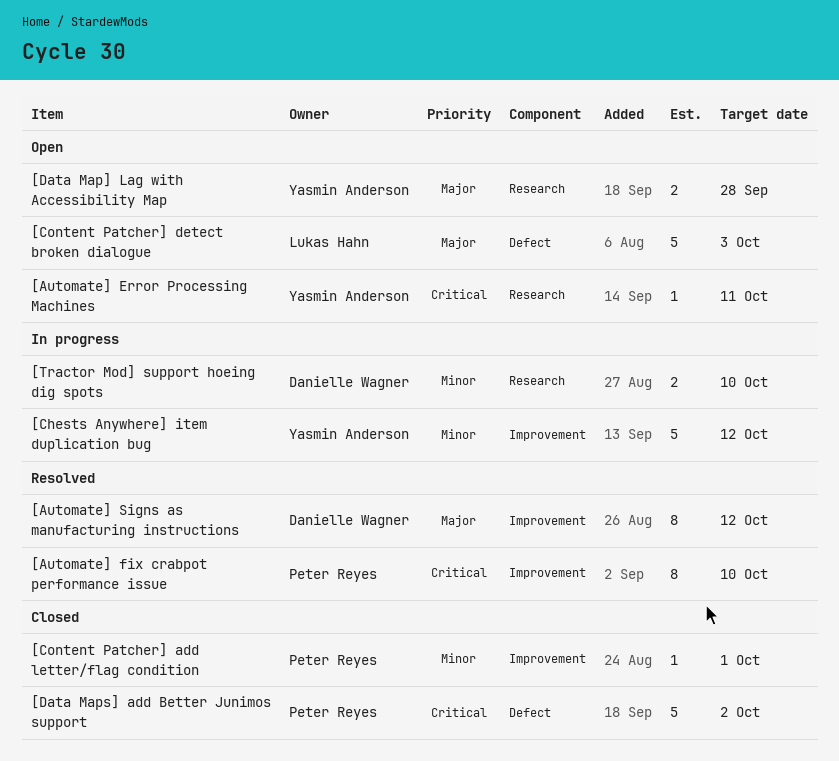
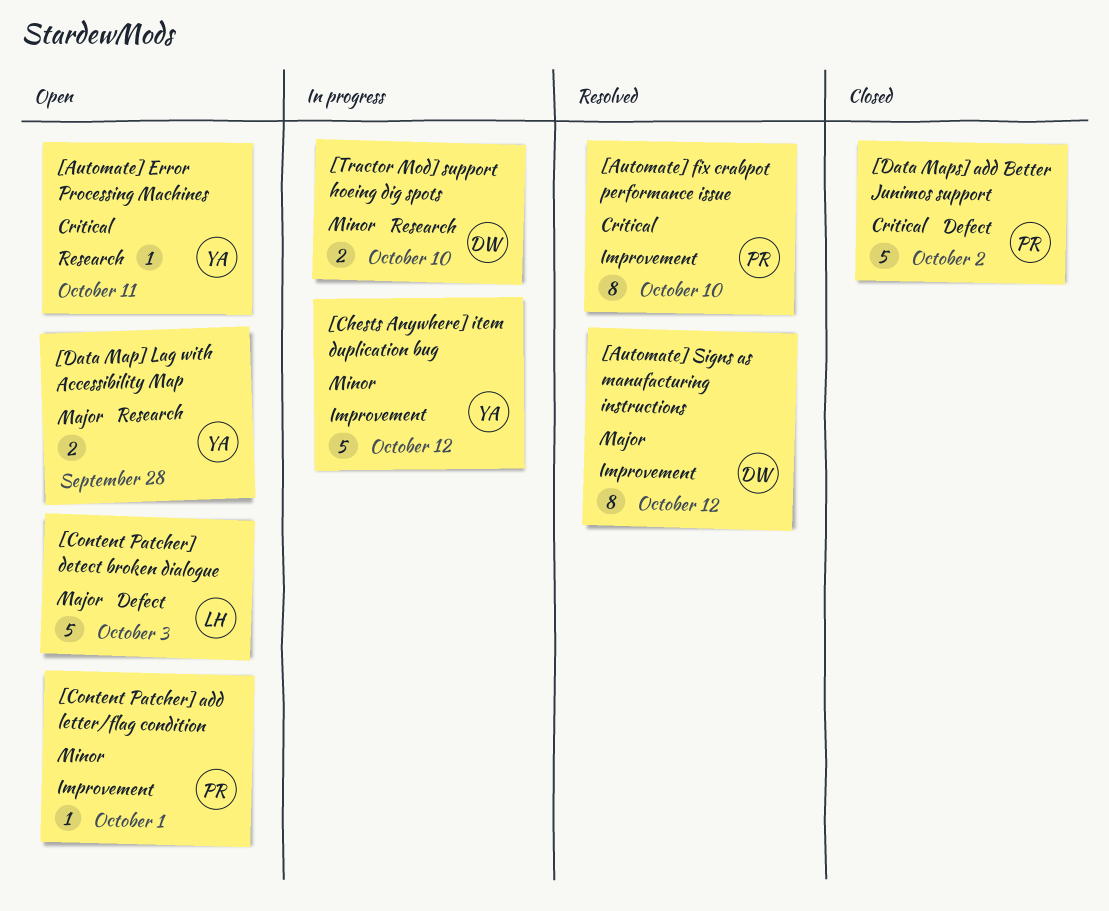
[Content Patcher] add letter/flag condition, status: Closed -> Open

